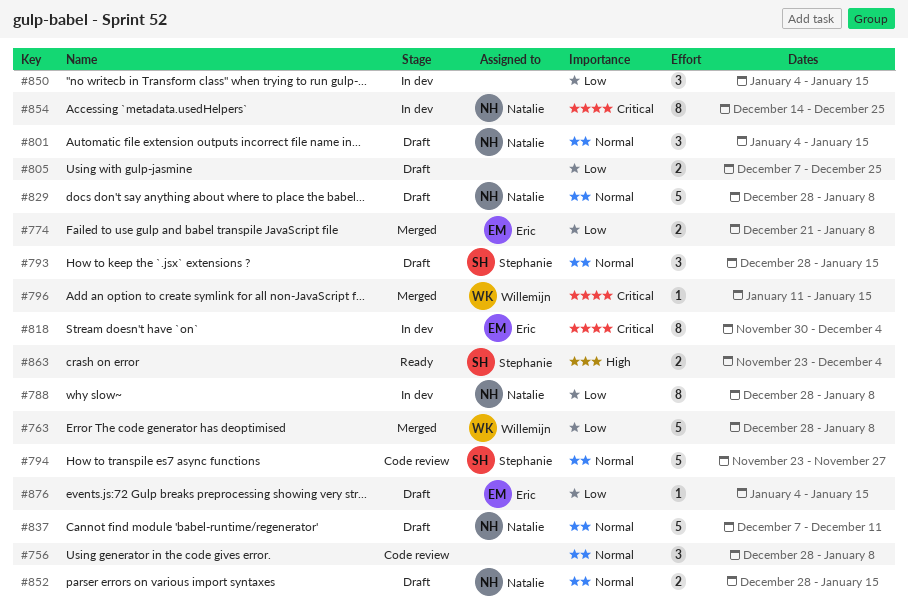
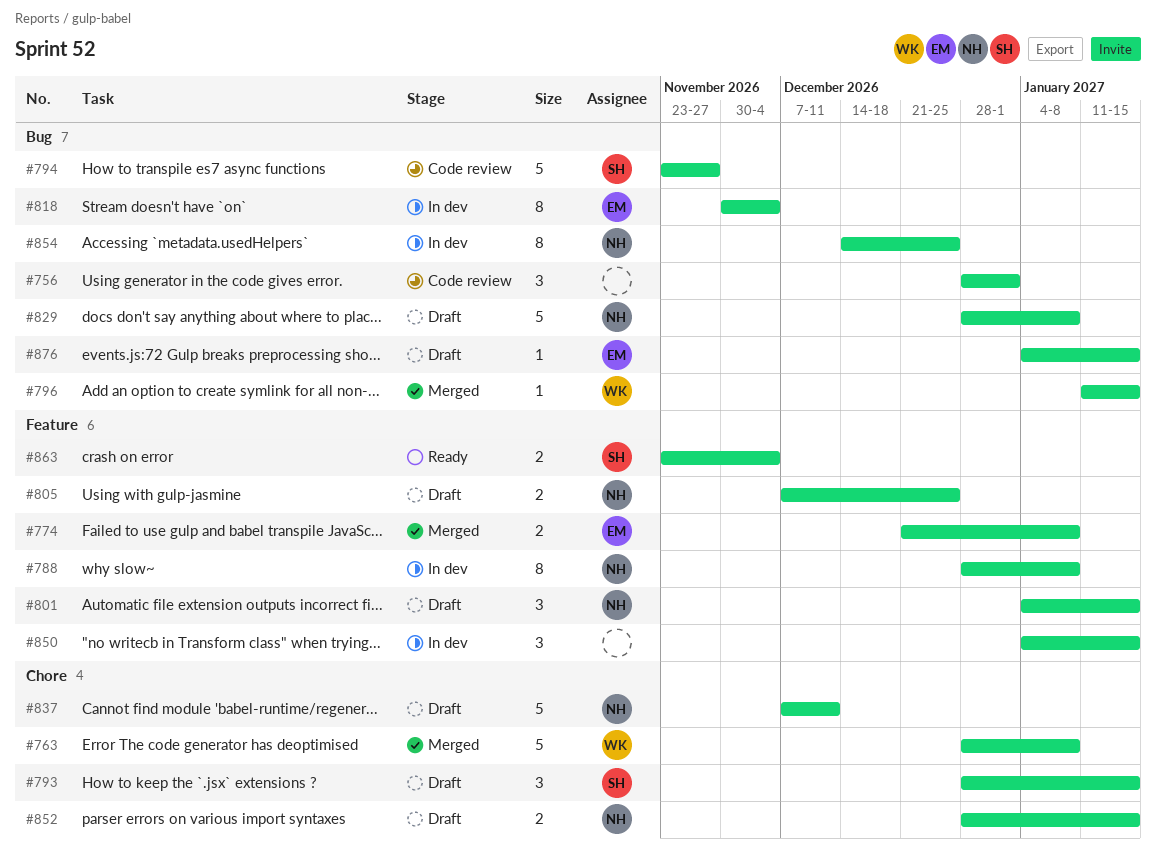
#756, due: Jan 8 -> Jan 1
#805, owner: none -> Natalie

